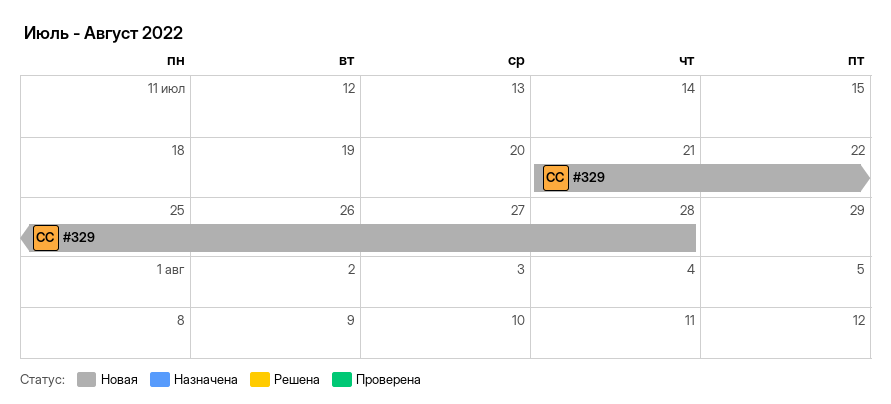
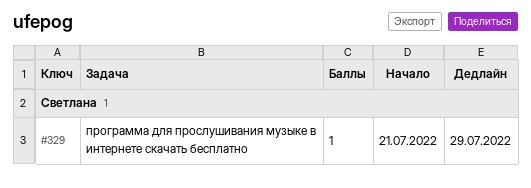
#329, due: Jul 28 -> Jul 29

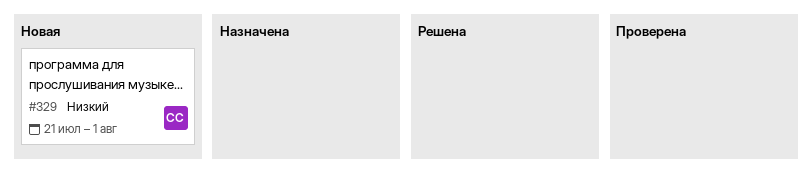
#329, due: Jul 29 -> Aug 1

